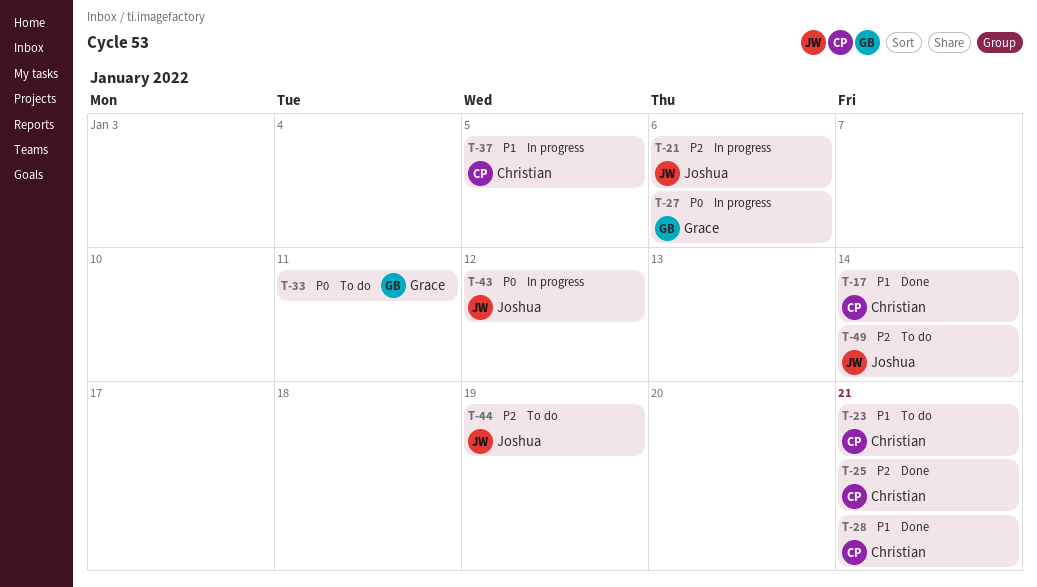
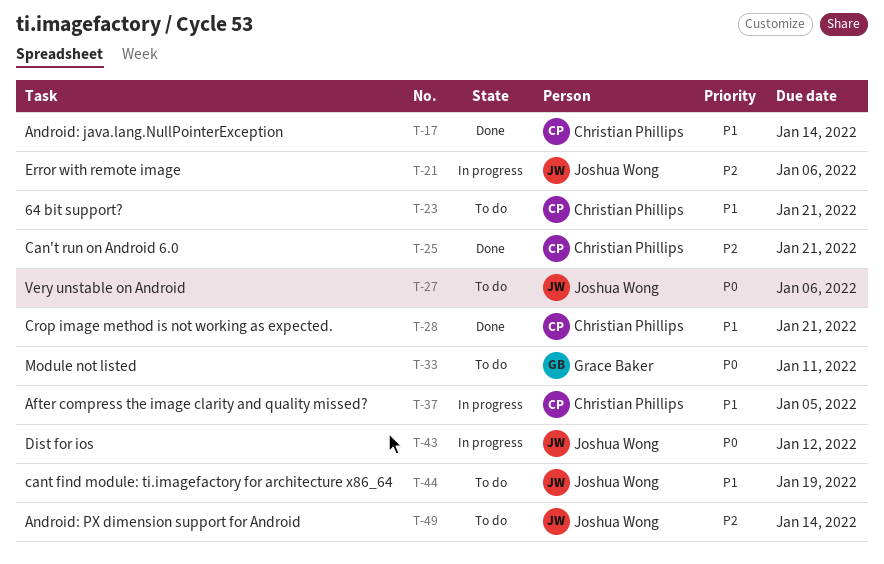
T-27, status: In progress -> To do
T-27, owner: Grace Baker -> Joshua Wong
T-44, priority: P2 -> P1

